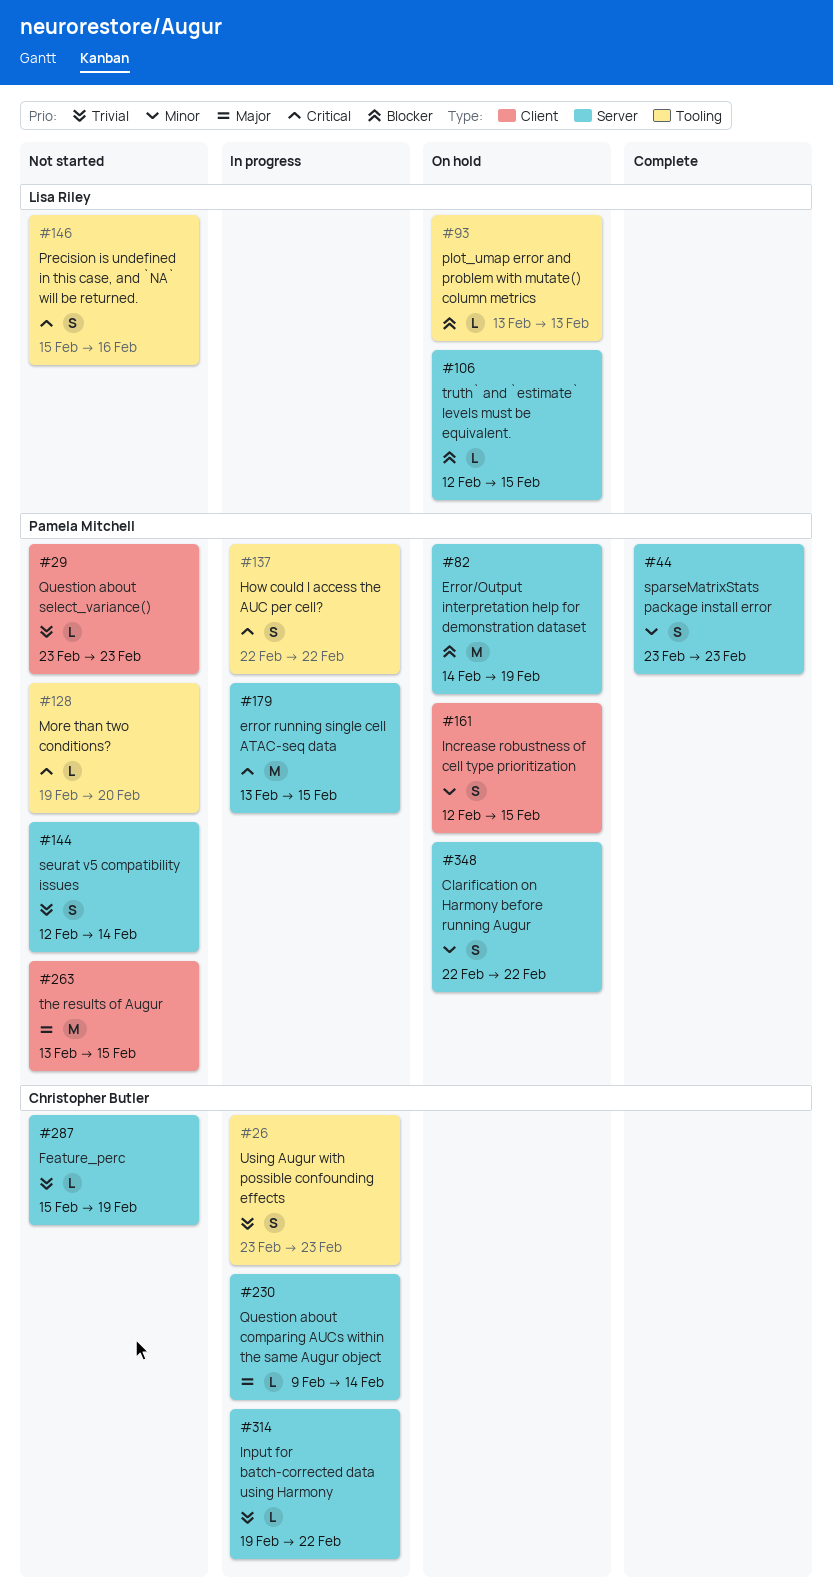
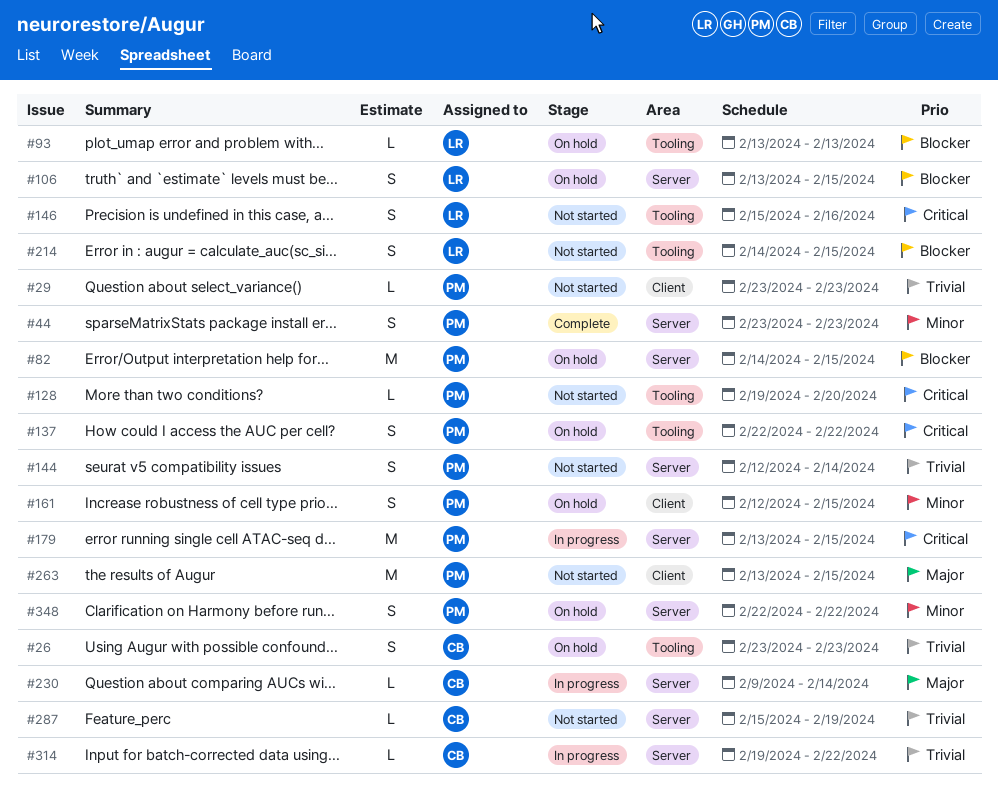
#26, status: In progress -> On hold
#82, due: Feb 19 -> Feb 15
#106, estimate: L -> S
#106, start: Feb 12 -> Feb 13
#137, status: In progress -> On hold
#214: none -> present

